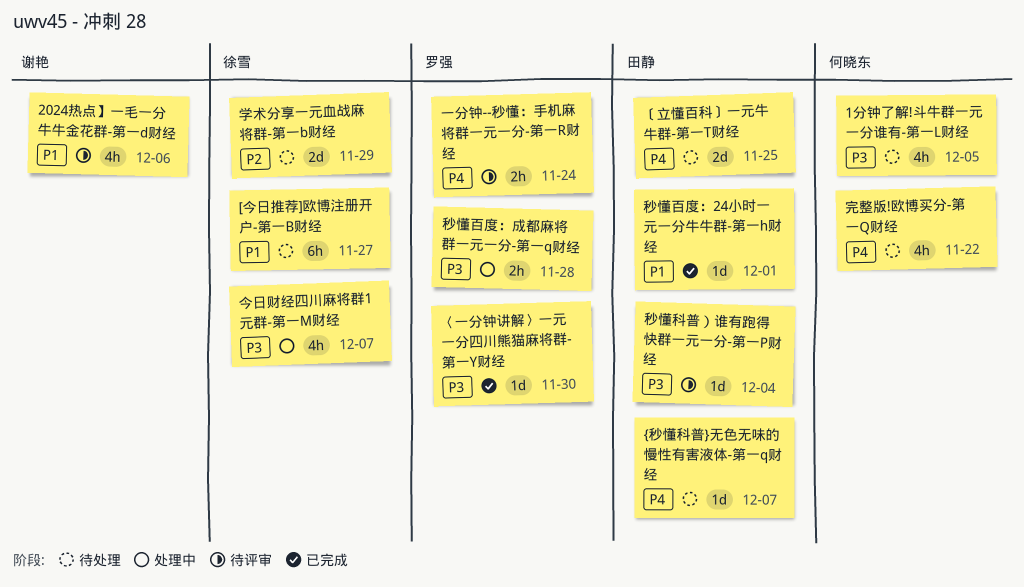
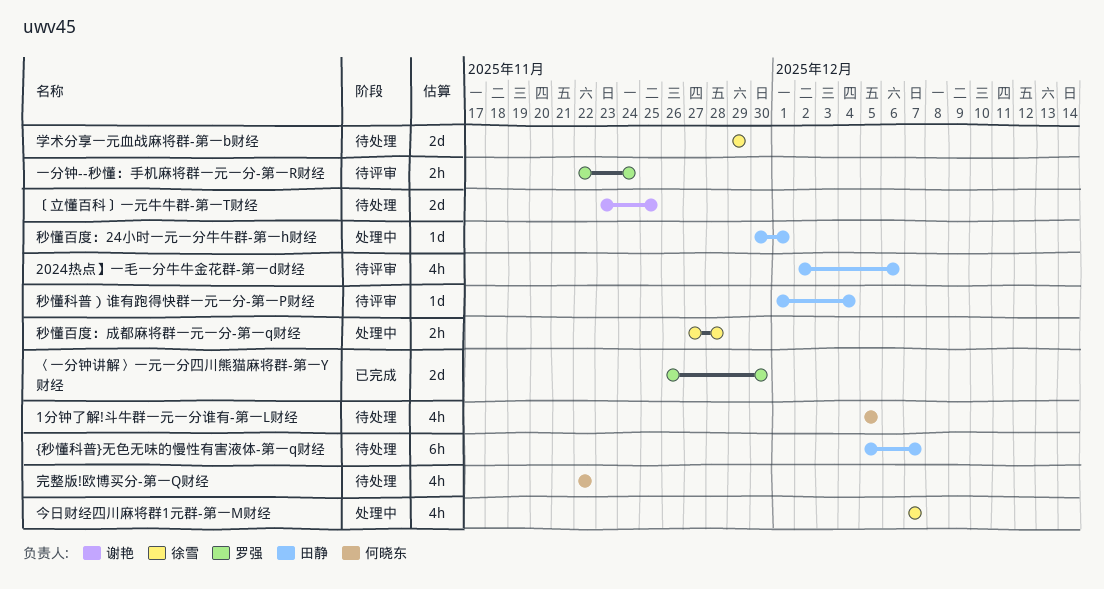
2024热点】一毛一分牛牛金花群-第一d财经, owner: 谢艳 -> 田静
[今日推荐]欧博注册开户-第一B财经: present -> none
{秒懂科普}无色无味的慢性有害液体-第一q财经, estimate: 1d -> 6h
〈一分钟讲解〉一元一分四川熊猫麻将群-第一Y财经, estimate: 1d -> 2d
〔立懂百科〕一元牛牛群-第一T财经, owner: 田静 -> 谢艳
秒懂百度：24小时一元一分牛牛群-第一h财经, status: 已完成 -> 处理中
秒懂百度：成都麻将群一元一分-第一q财经, owner: 罗强 -> 徐雪

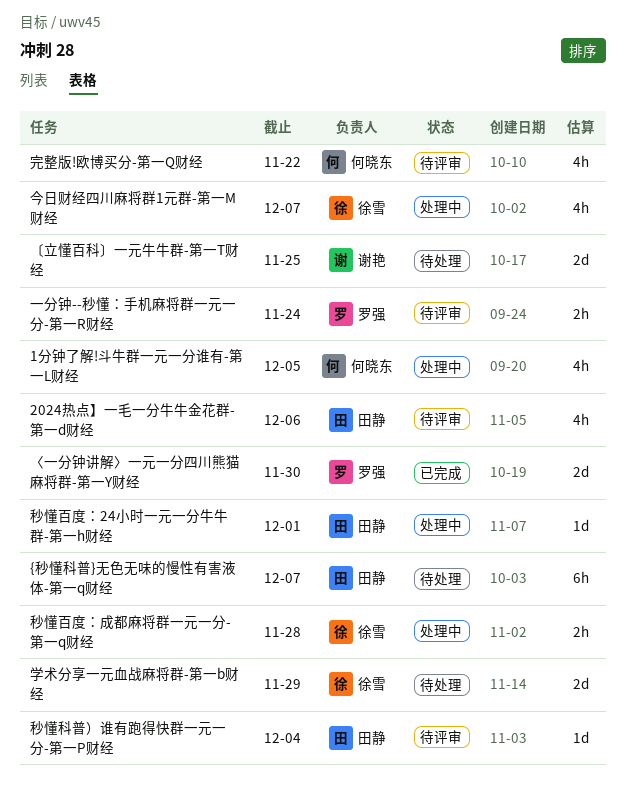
1分钟了解!斗牛群一元一分谁有-第一L财经, status: 待处理 -> 处理中
完整版!欧博买分-第一Q财经, status: 待处理 -> 待评审

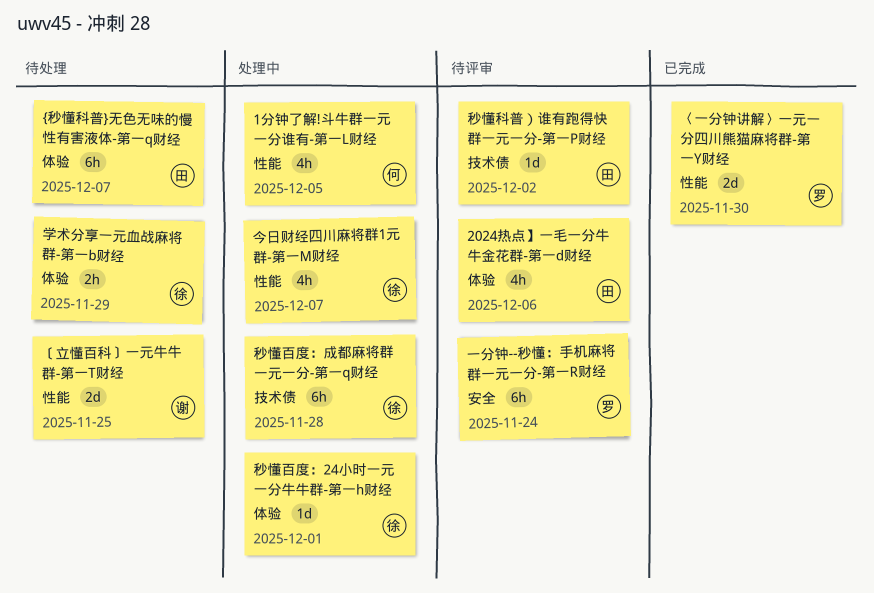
一分钟--秒懂：手机麻将群一元一分-第一R财经, estimate: 2h -> 6h
学术分享一元血战麻将群-第一b财经, estimate: 2d -> 2h
完整版!欧博买分-第一Q财经: present -> none
秒懂百度：24小时一元一分牛牛群-第一h财经, owner: 田静 -> 徐雪
秒懂百度：成都麻将群一元一分-第一q财经, estimate: 2h -> 6h
秒懂科普）谁有跑得快群一元一分-第一P财经, due: Dec 4 -> Dec 2

